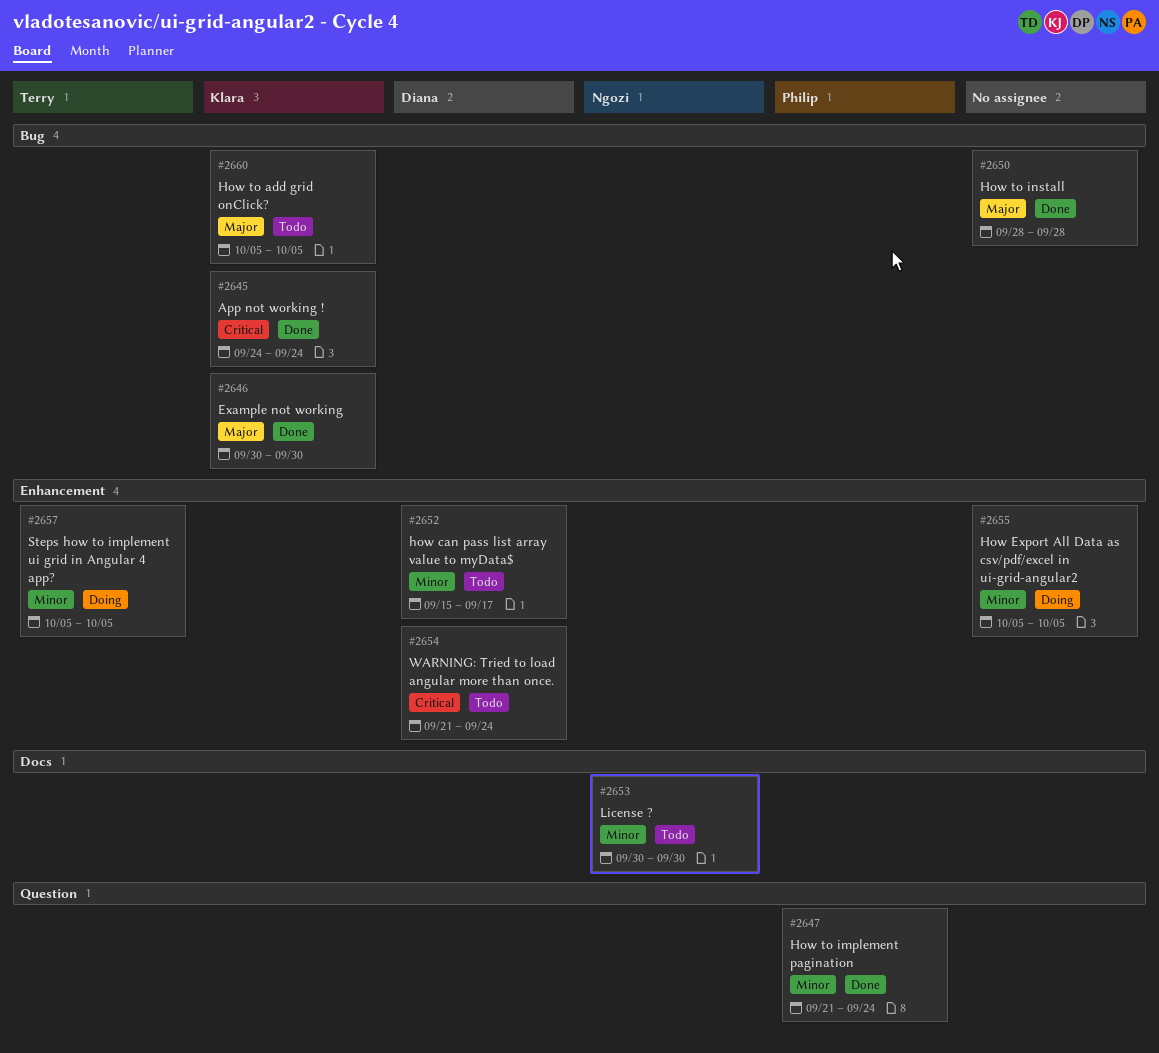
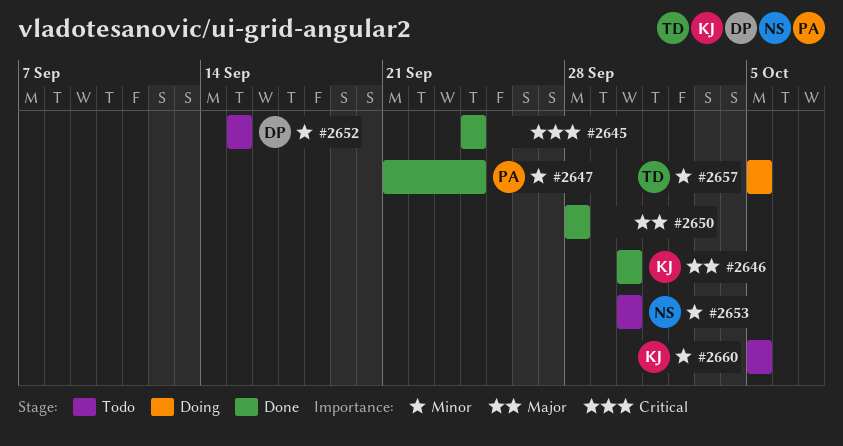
#2645, owner: Klara -> none
#2652, due: Sep 17 -> Sep 15
#2654: present -> none
#2655: present -> none
#2660, priority: Major -> Minor

